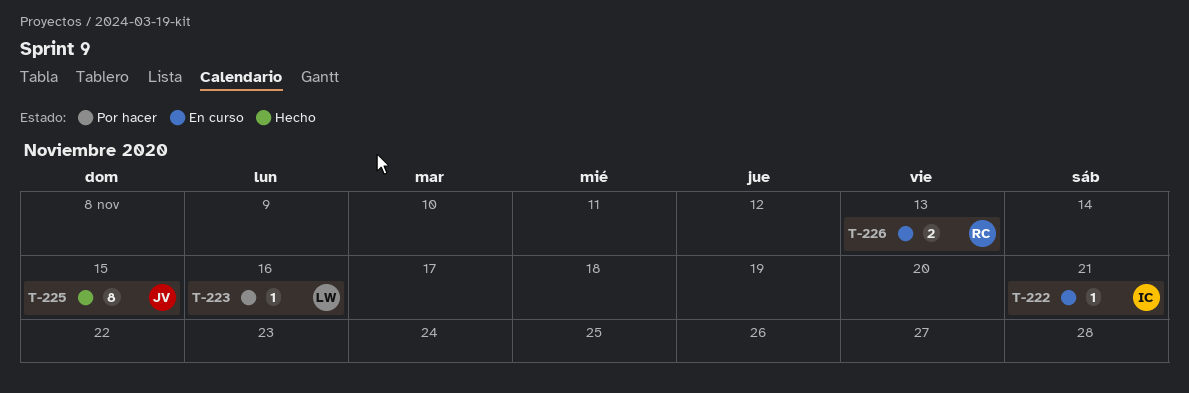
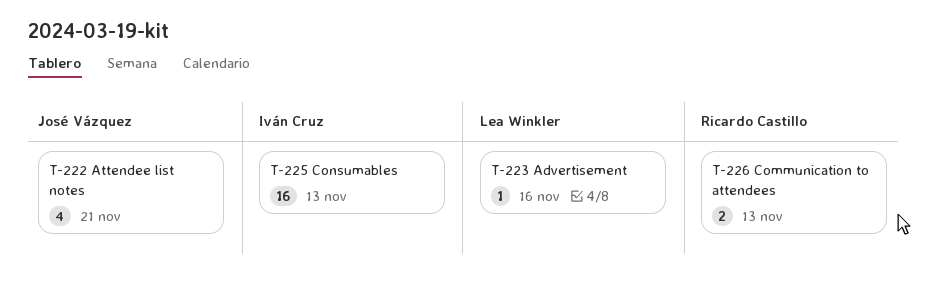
T-222, owner: Iván Cruz -> José Vázquez
T-222, estimate: 1 -> 4
T-225, owner: José Vázquez -> Iván Cruz
T-225, estimate: 8 -> 16
T-225, due: Nov 15 -> Nov 13

